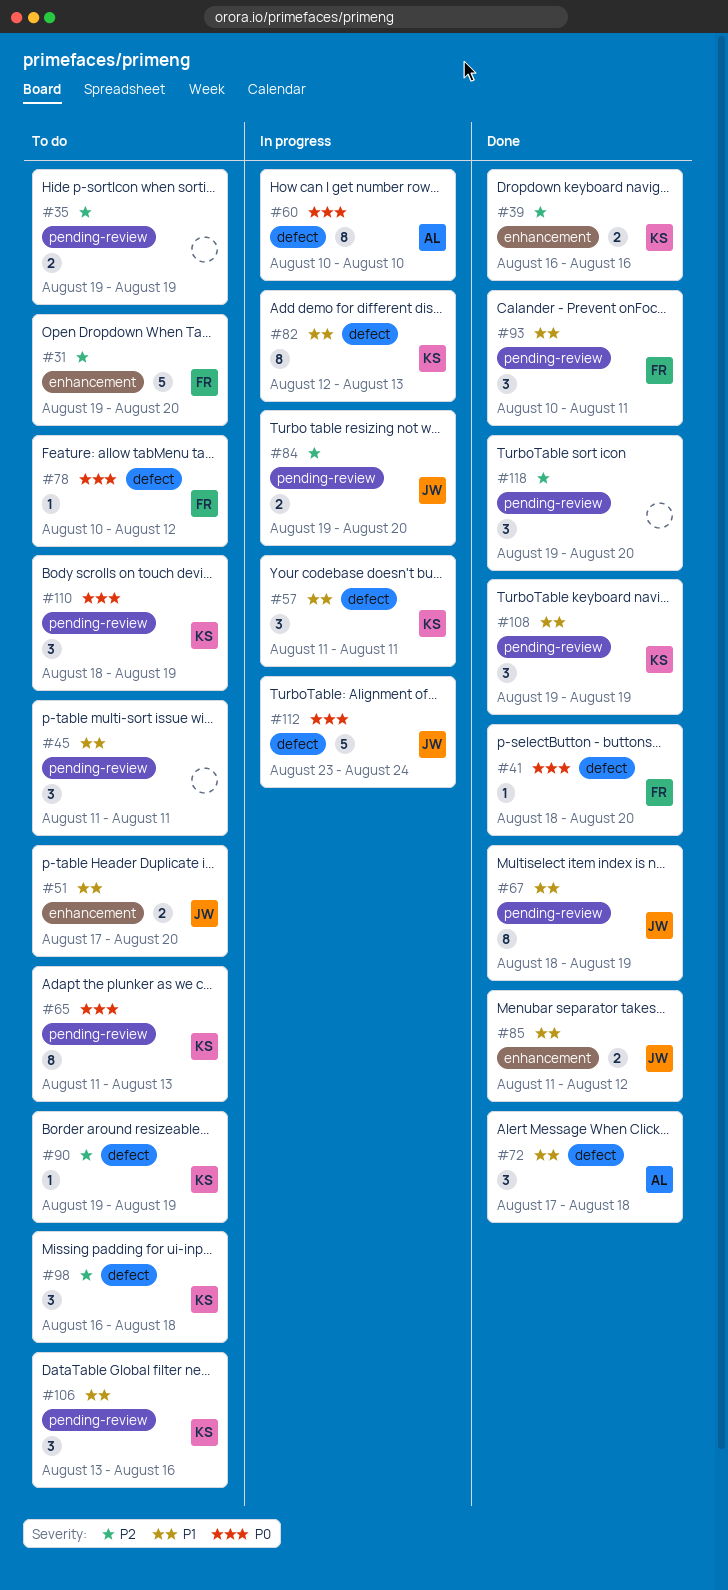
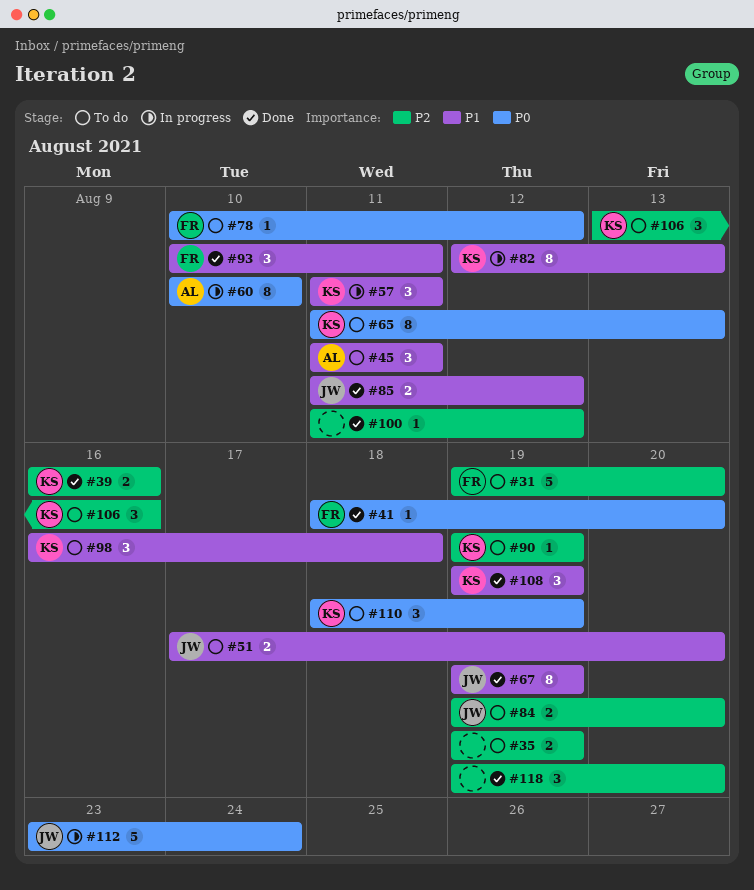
#45, owner: none -> AL
#67, start: Aug 18 -> Aug 19
#72: present -> none
#84, status: In progress -> To do
#98, priority: P2 -> P1
#100: none -> present
#106, priority: P1 -> P2

